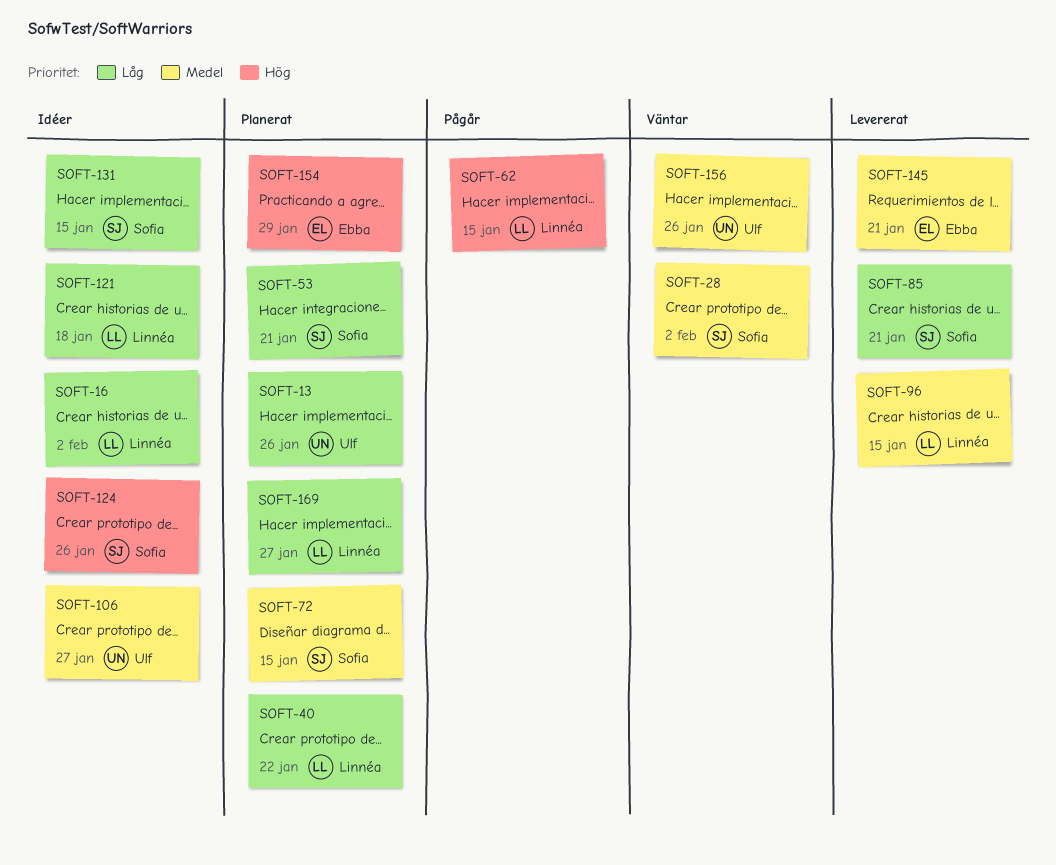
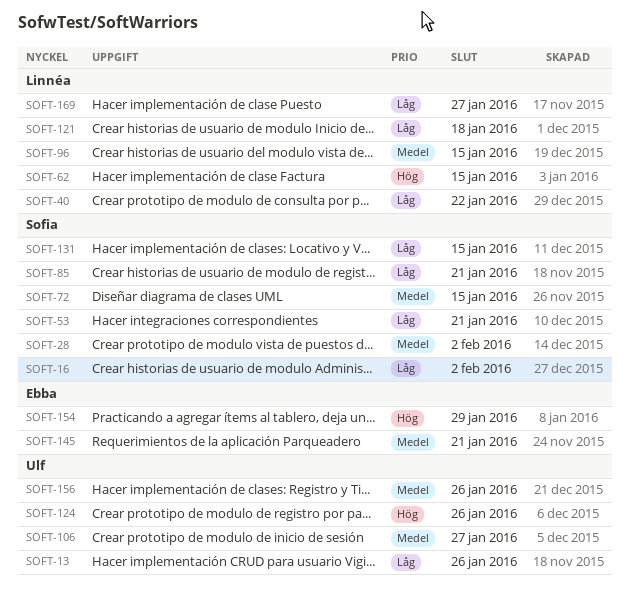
SOFT-16, owner: Linnéa -> Sofia
SOFT-124, owner: Sofia -> Ulf

